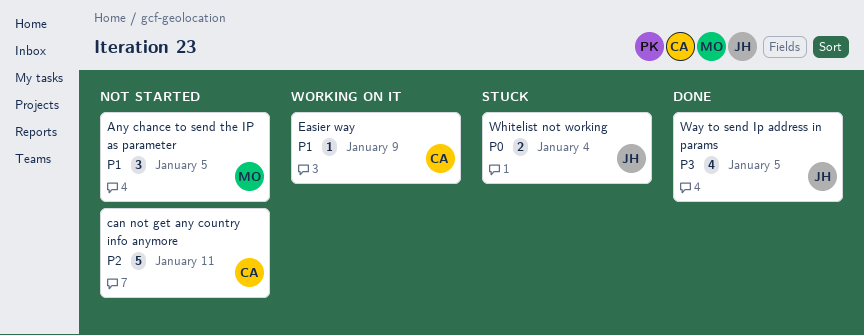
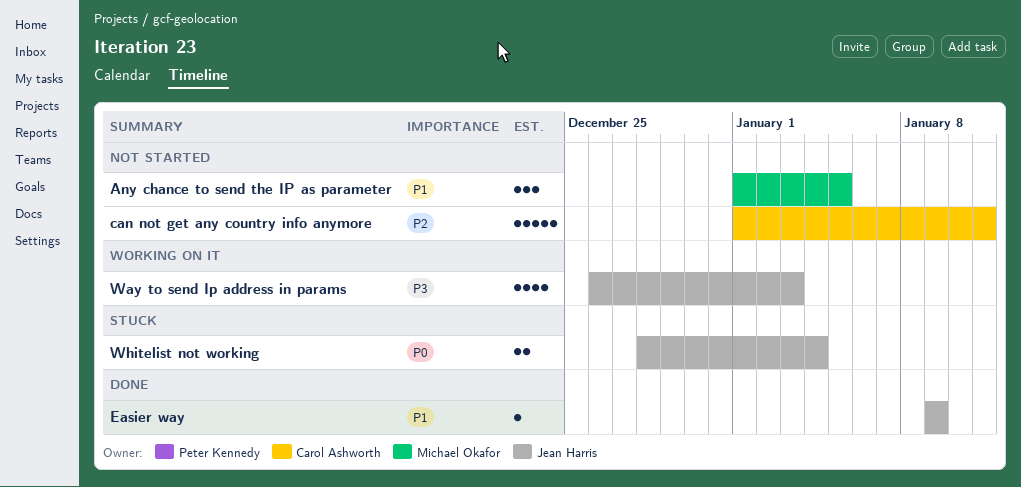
Easier way, status: Working on it -> Done
Easier way, owner: Carol Ashworth -> Jean Harris
Way to send Ip address in params, status: Done -> Working on it
Way to send Ip address in params, due: Jan 5 -> Jan 3

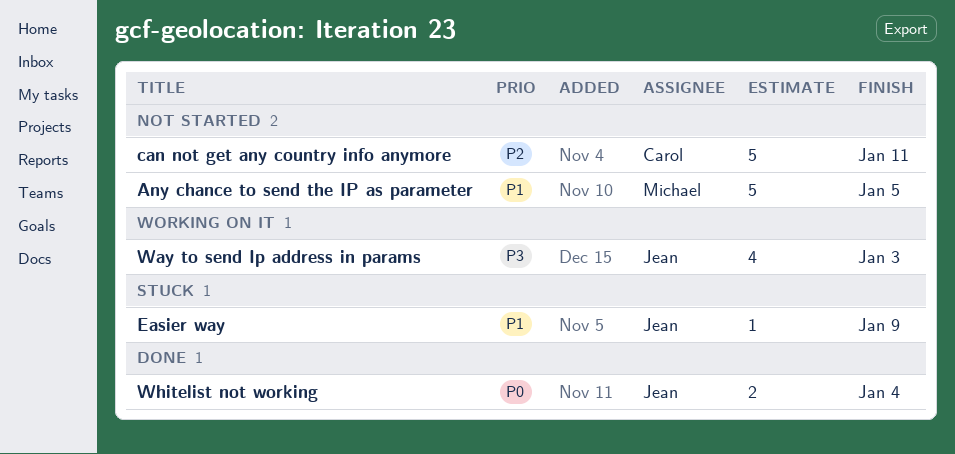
Any chance to send the IP as parameter, estimate: 3 -> 5
Easier way, status: Done -> Stuck
Whitelist not working, status: Stuck -> Done

